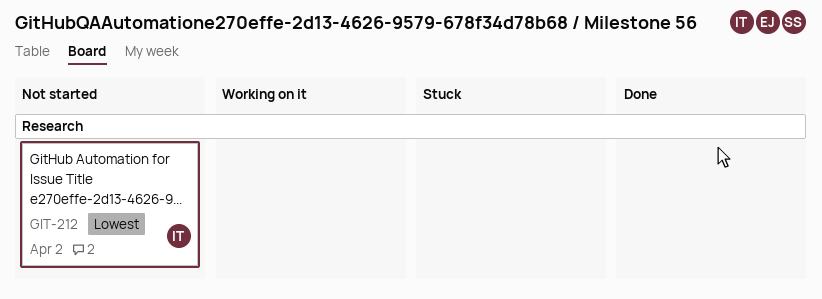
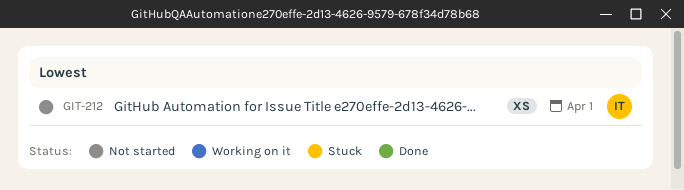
GIT-212, due: Apr 2 -> Apr 1

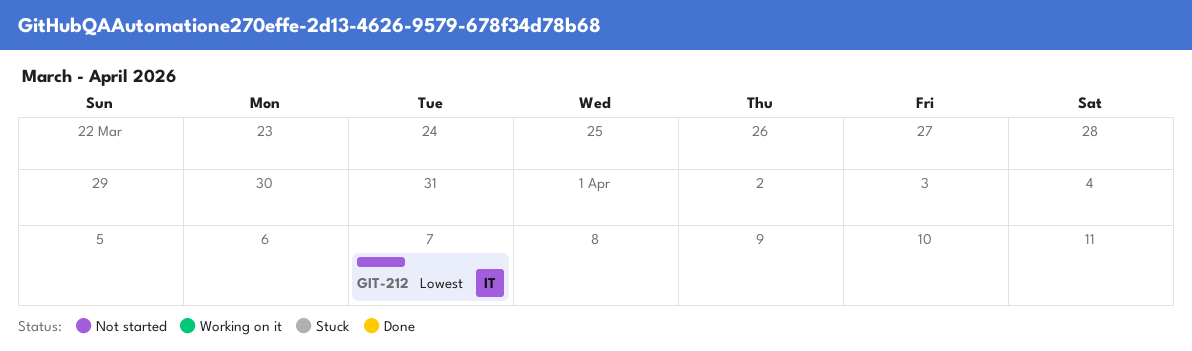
GIT-212, due: Apr 1 -> Apr 7

